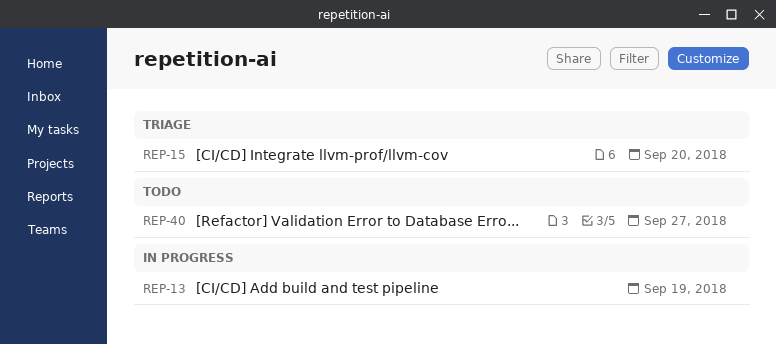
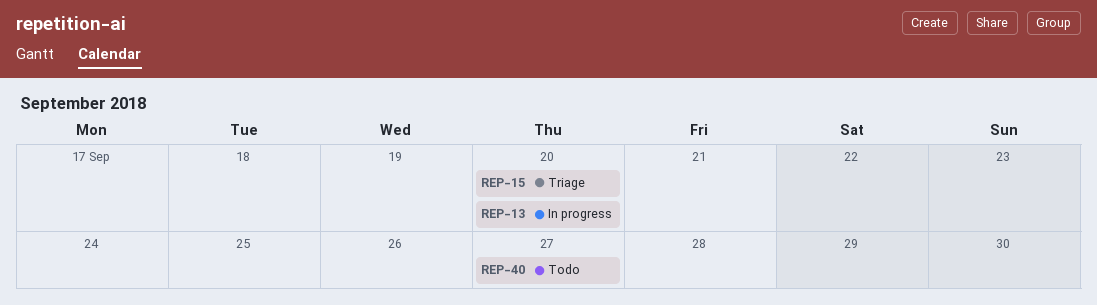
REP-13, due: Sep 19 -> Sep 20

